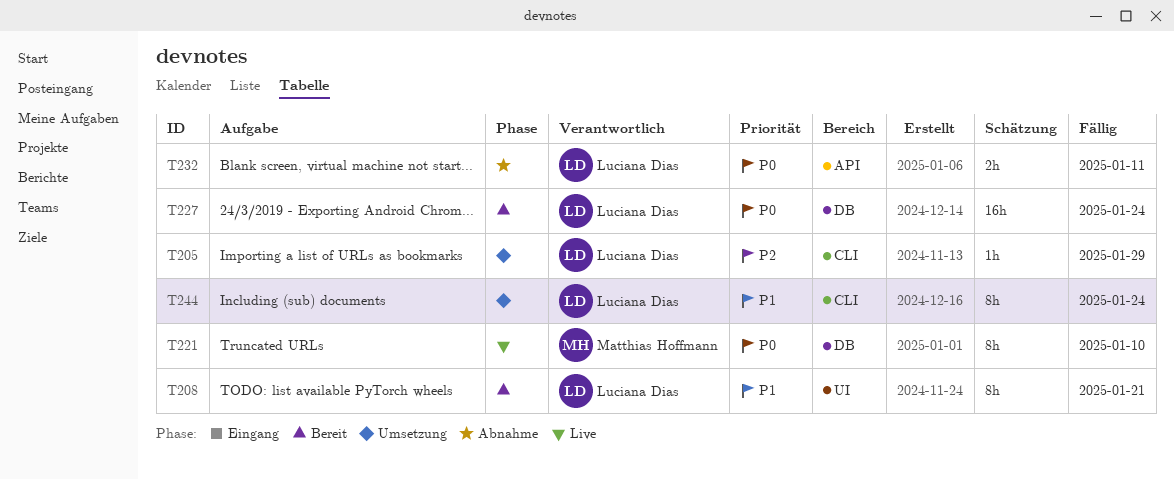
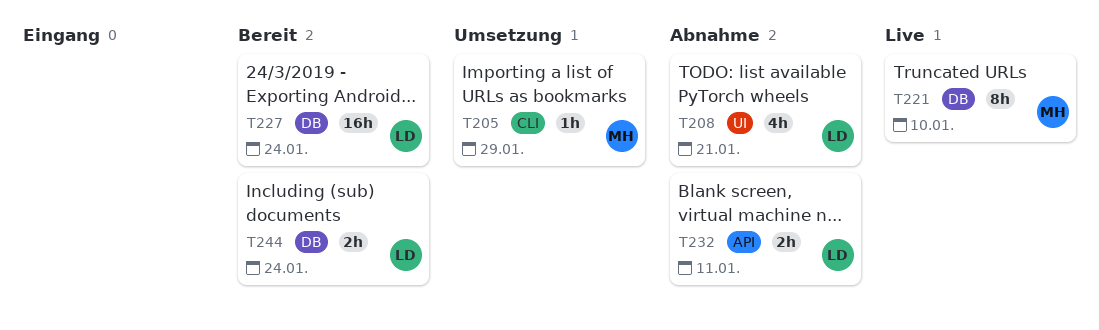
T205, owner: Luciana Dias -> Matthias Hoffmann
T208, status: Bereit -> Abnahme
T208, estimate: 8h -> 4h
T244, status: Umsetzung -> Bereit
T244, label: CLI -> DB
T244, estimate: 8h -> 2h

